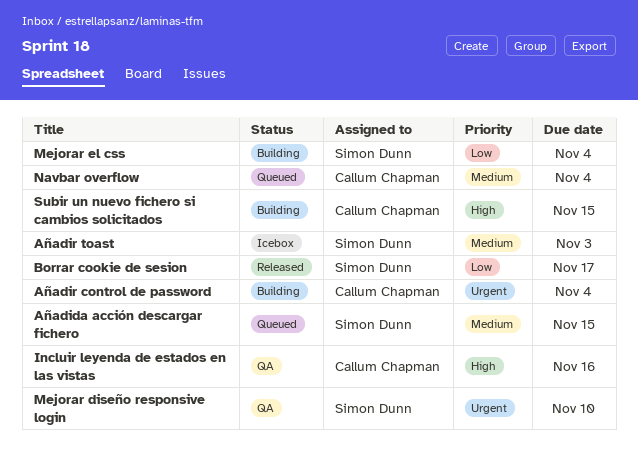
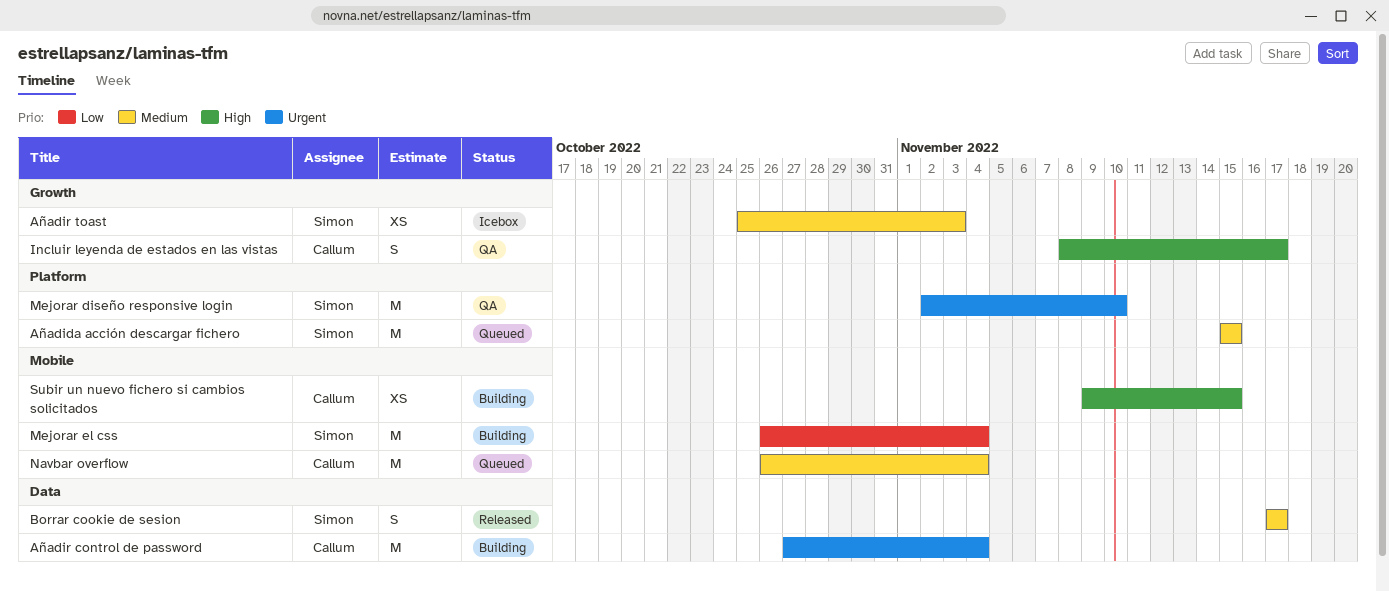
Borrar cookie de sesion, priority: Low -> Medium
Incluir leyenda de estados en las vistas, due: Nov 16 -> Nov 17

